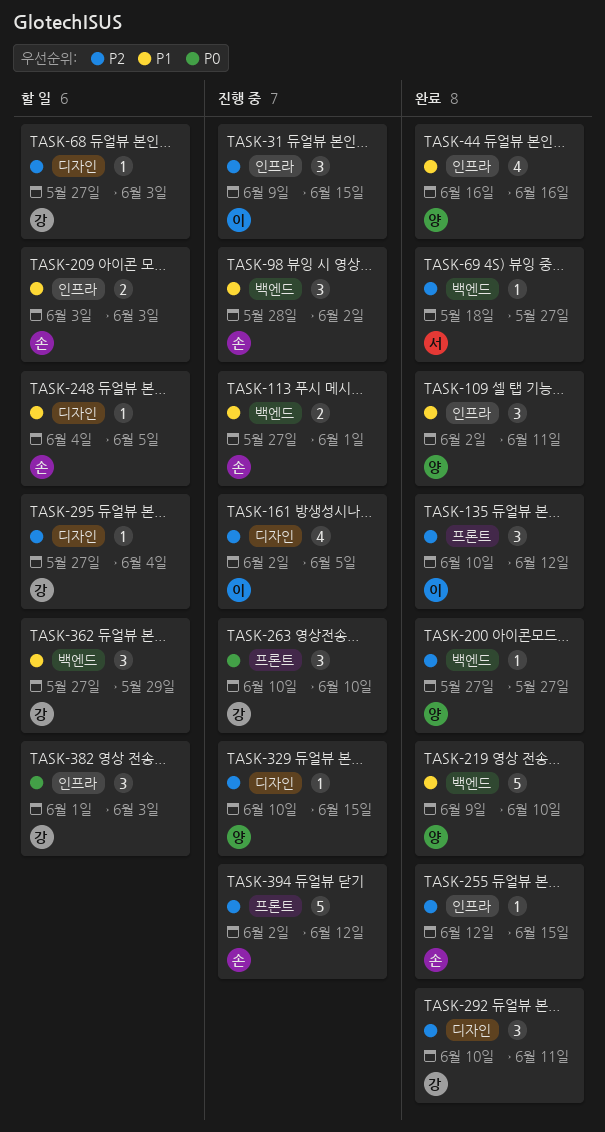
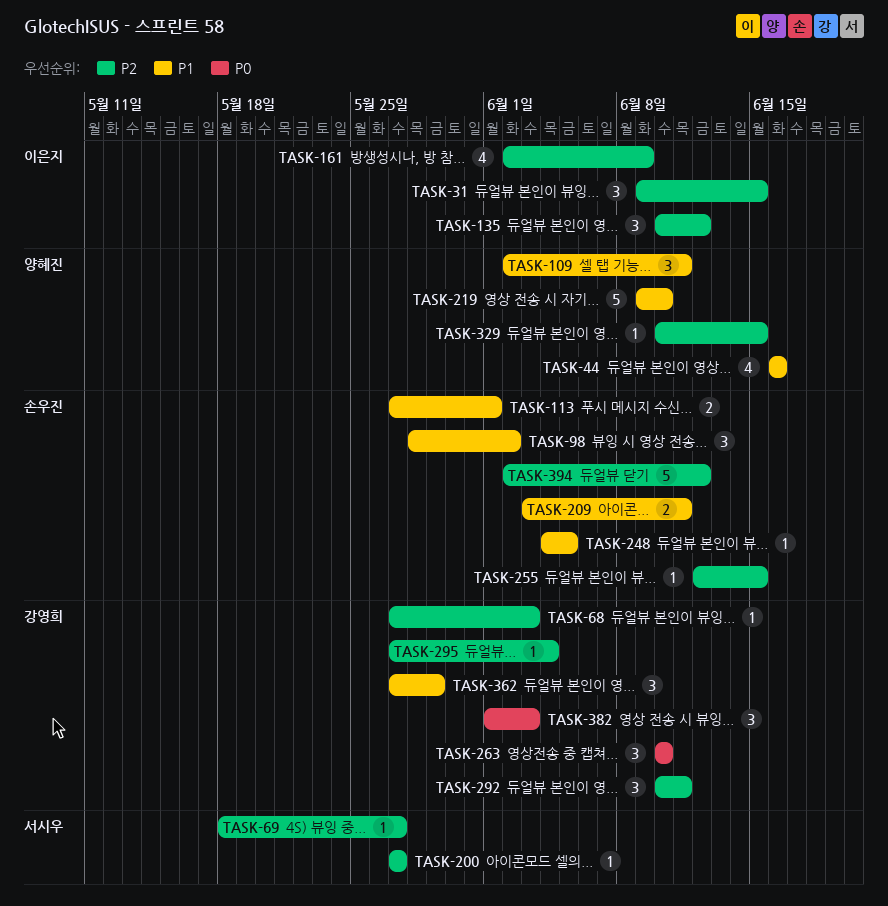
TASK-161, due: Jun 5 -> Jun 9
TASK-200, owner: 양혜진 -> 서시우
TASK-209, due: Jun 3 -> Jun 11

